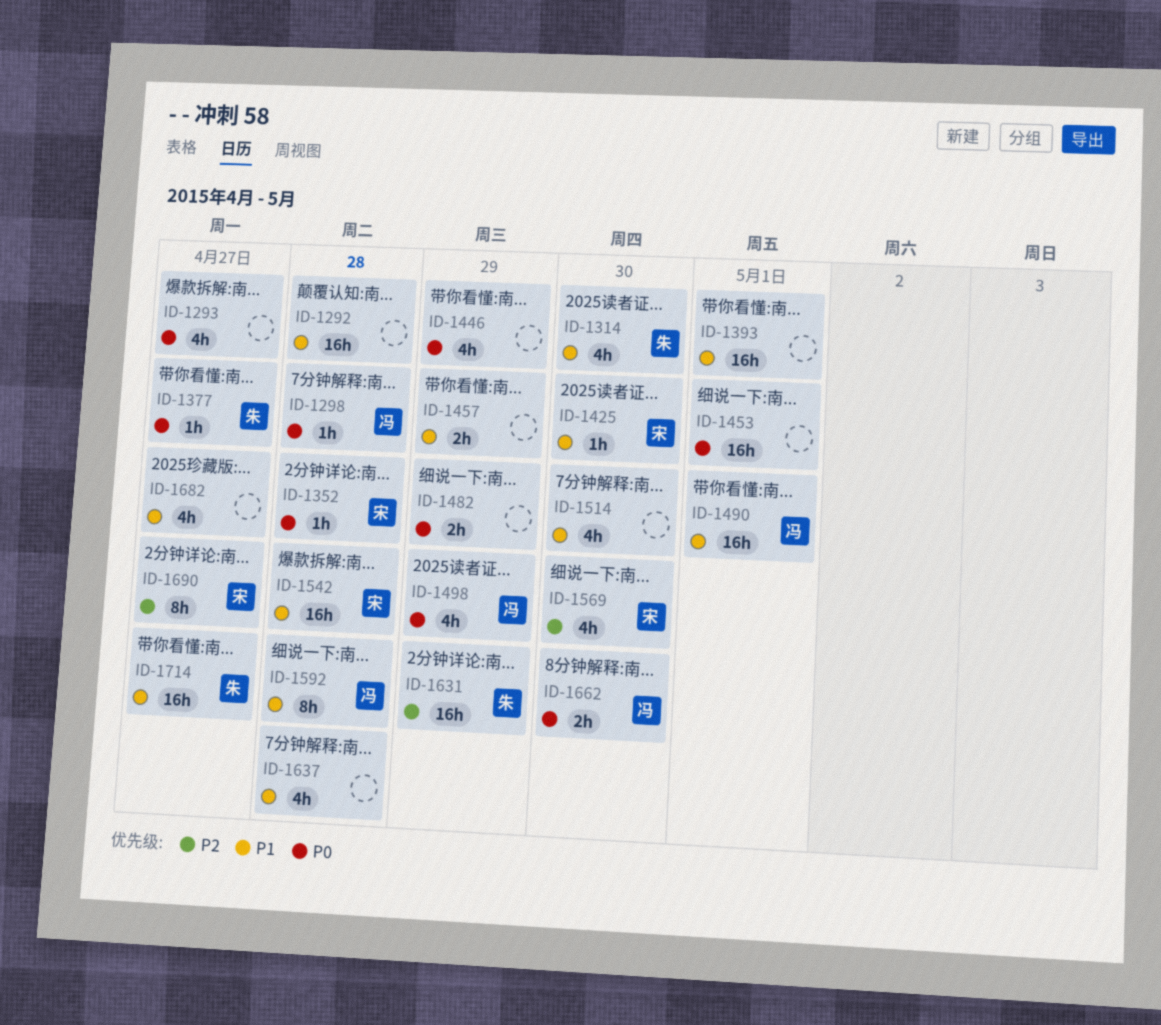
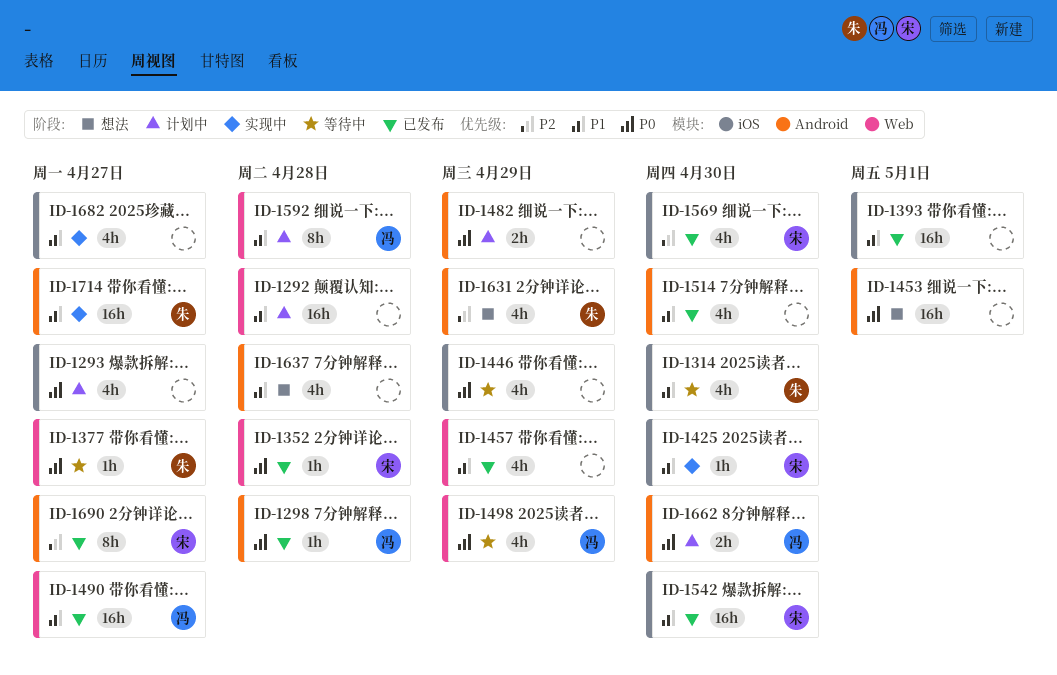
ID-1457, estimate: 2h -> 4h
ID-1490, due: May 1 -> Apr 27
ID-1542, due: Apr 28 -> Apr 30
ID-1631, estimate: 16h -> 4h

